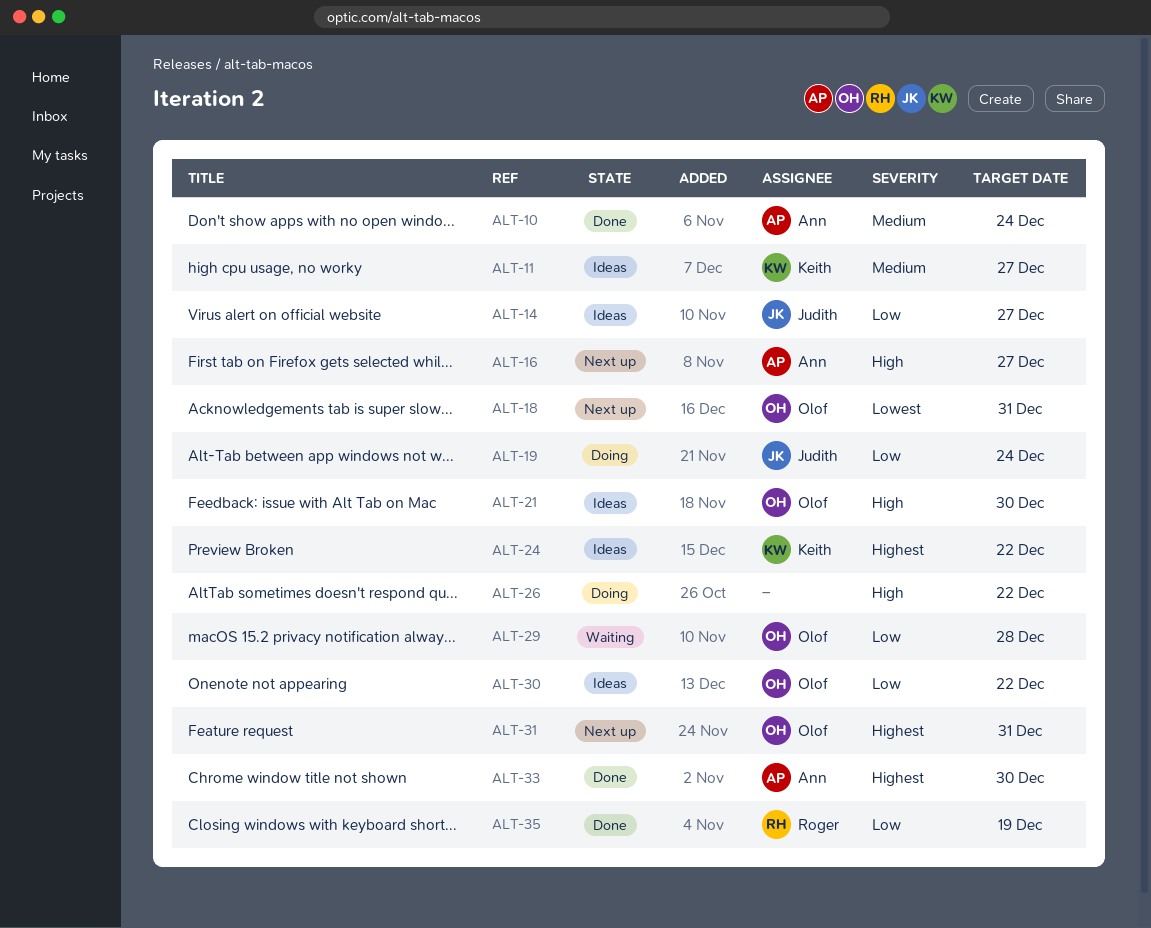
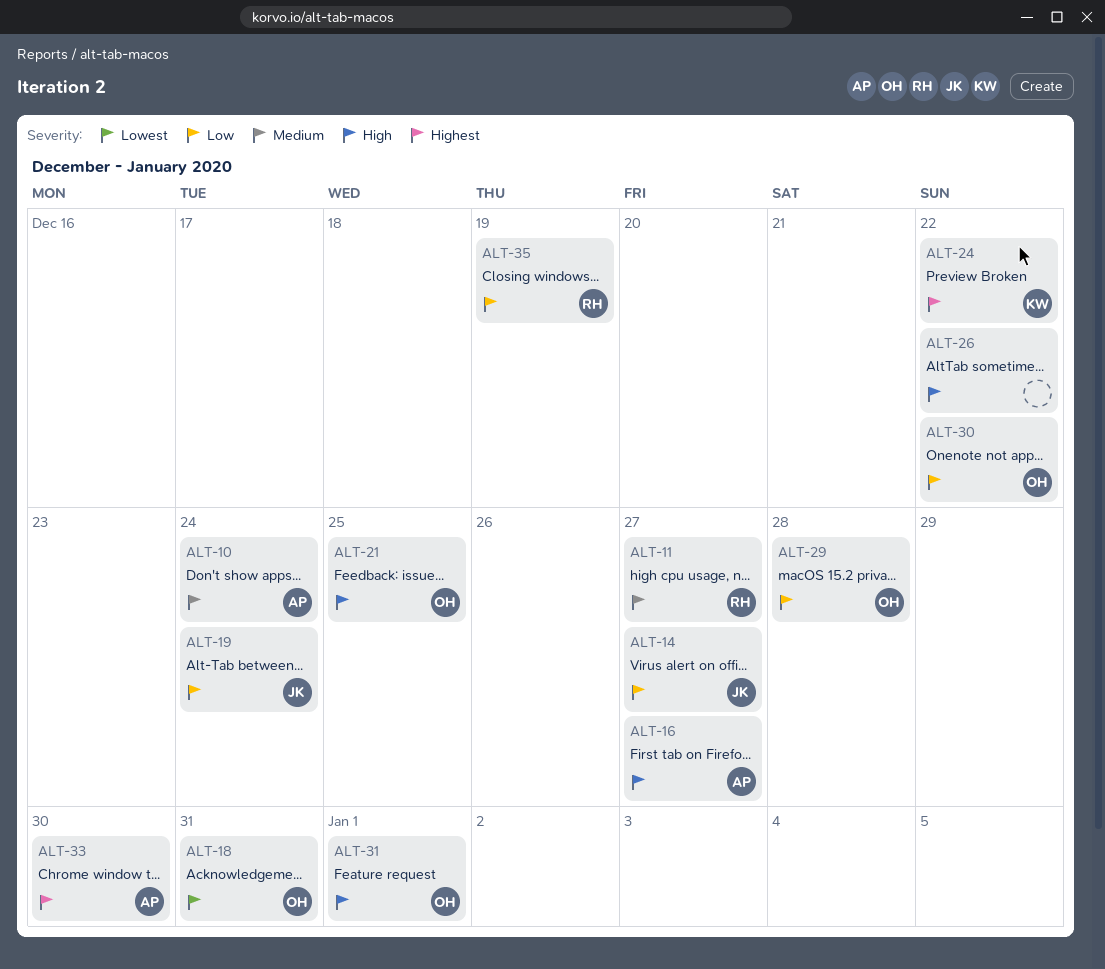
ALT-11, owner: Keith -> Roger
ALT-21, due: Dec 30 -> Dec 25
ALT-31, priority: Highest -> High
ALT-31, due: Dec 31 -> Jan 1

